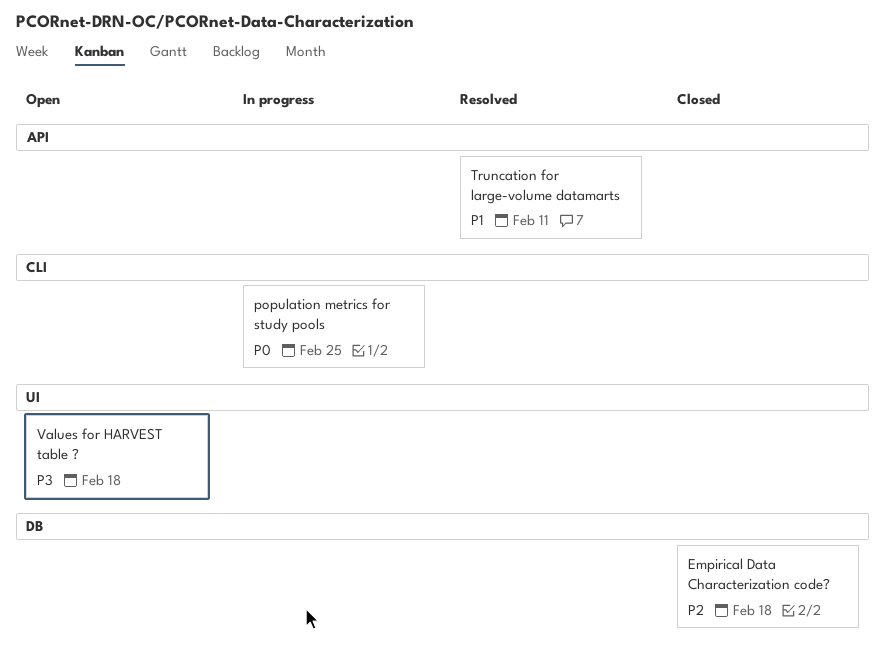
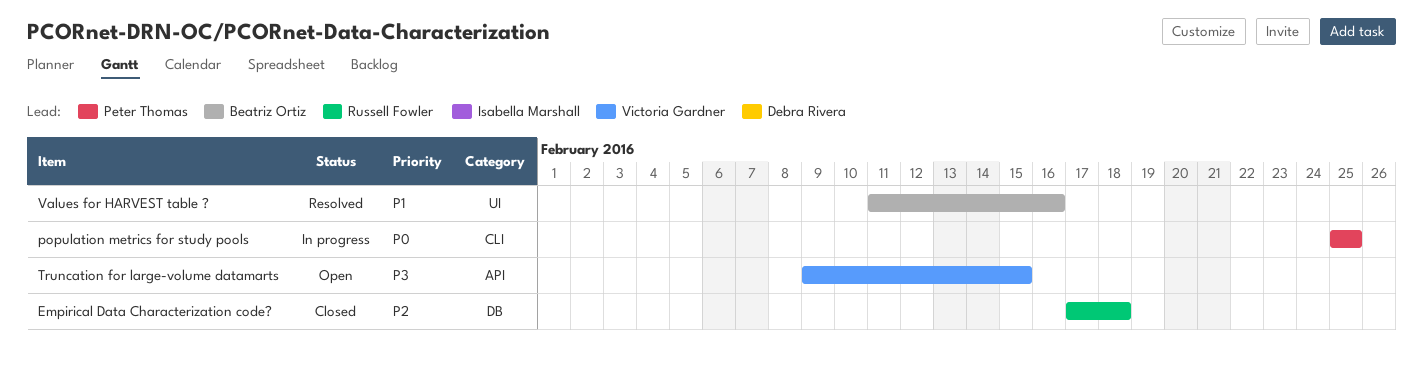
Truncation for large-volume datamarts, status: Resolved -> Open
Truncation for large-volume datamarts, priority: P1 -> P3
Truncation for large-volume datamarts, due: Feb 11 -> Feb 15
Values for HARVEST table ?, status: Open -> Resolved
Values for HARVEST table ?, priority: P3 -> P1
Values for HARVEST table ?, due: Feb 18 -> Feb 16

